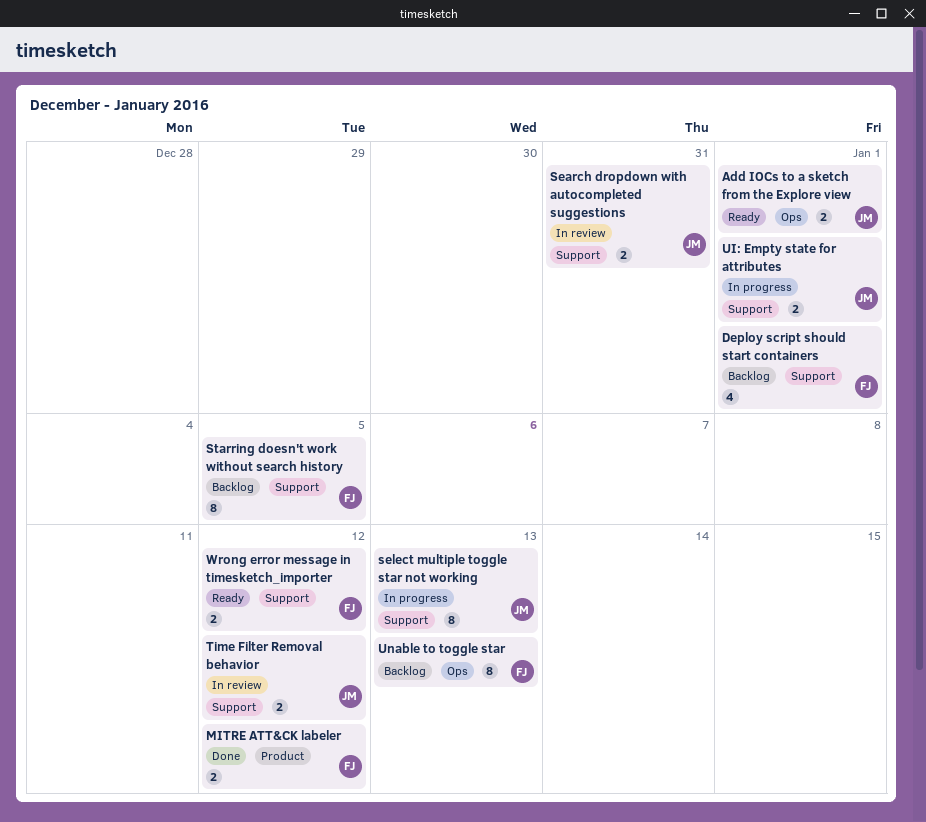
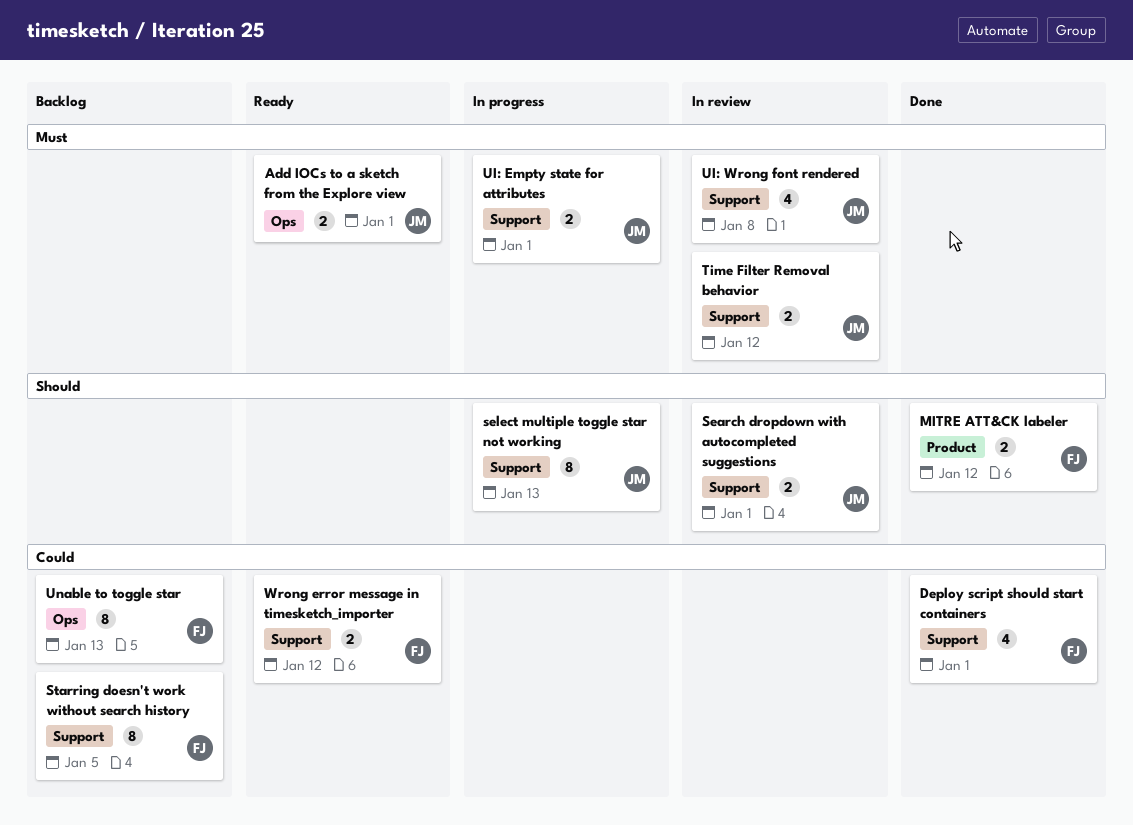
Deploy script should start containers, status: Backlog -> Done
Search dropdown with autocompleted suggestions, due: Dec 31 -> Jan 1
UI: Wrong font rendered: none -> present

